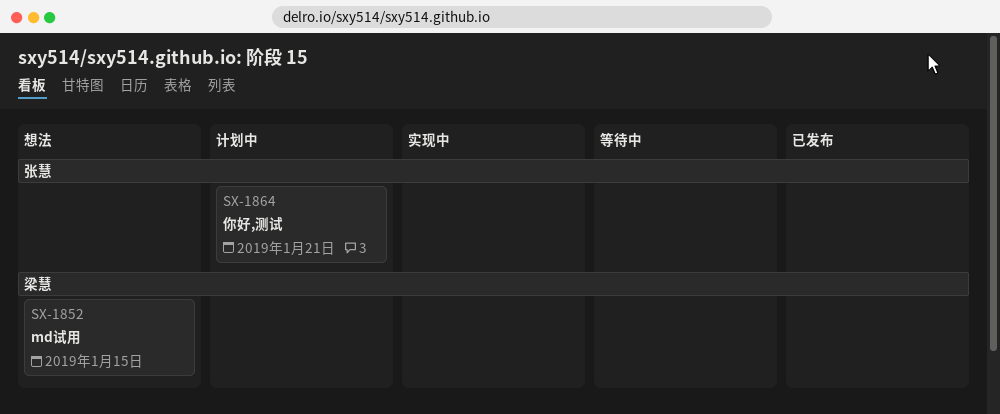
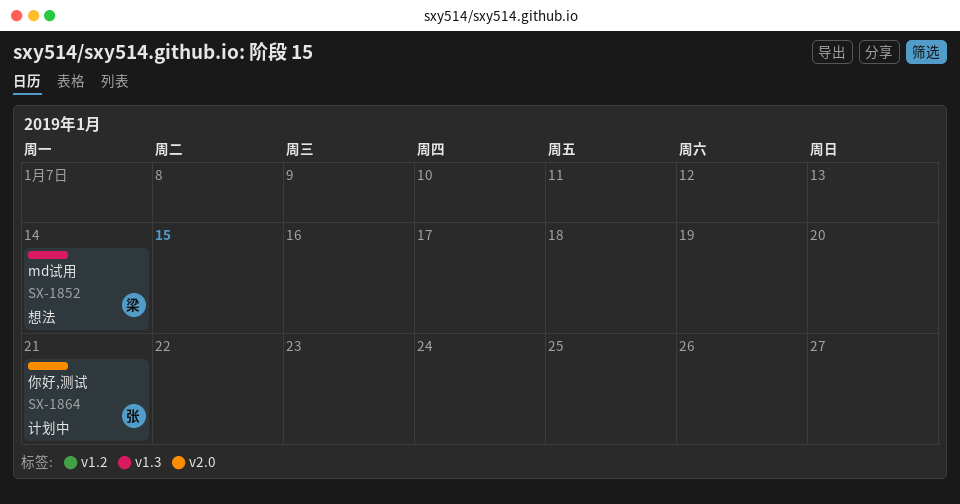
SX-1852, due: Jan 15 -> Jan 14

